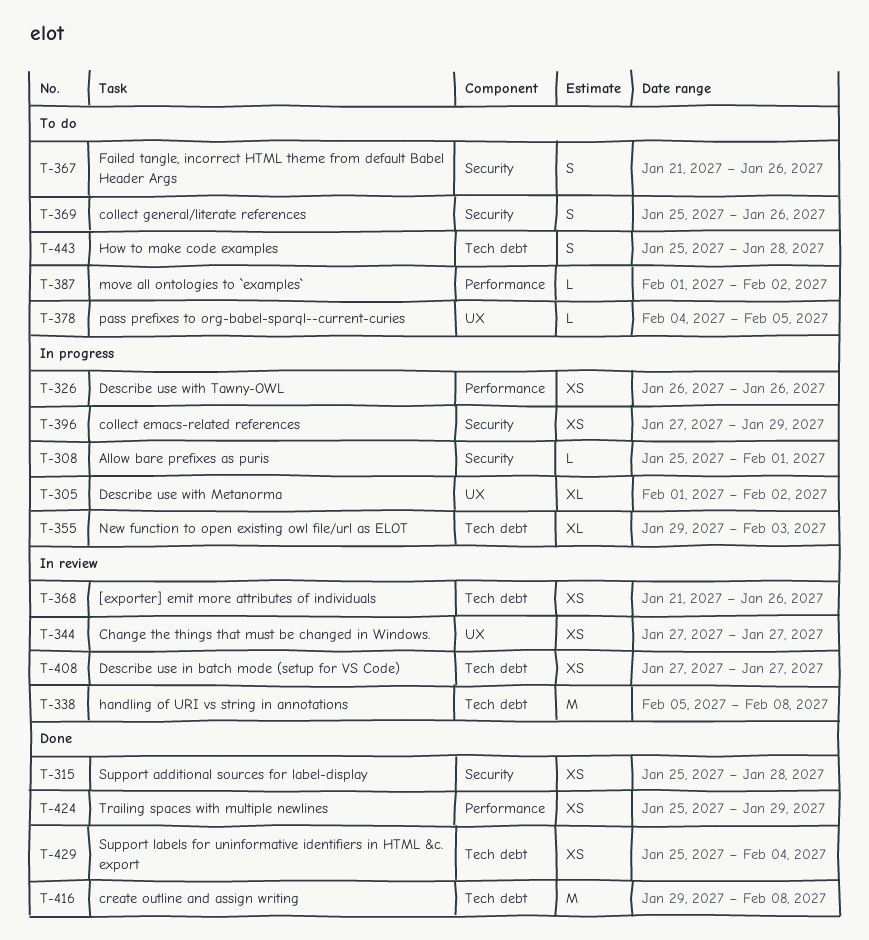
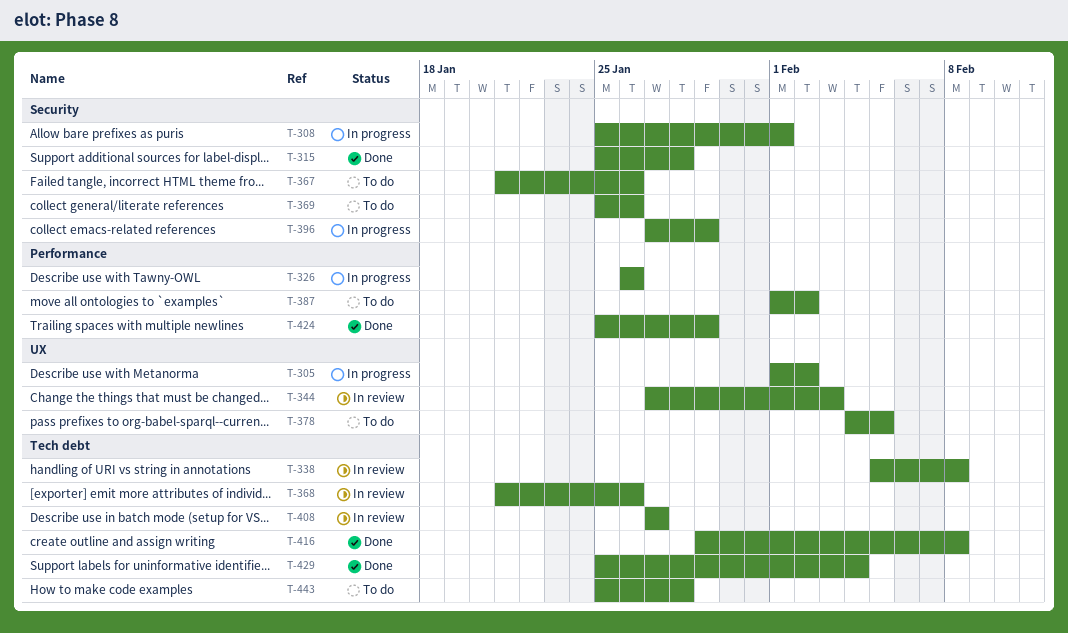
T-344, due: Jan 27 -> Feb 3
T-355: present -> none

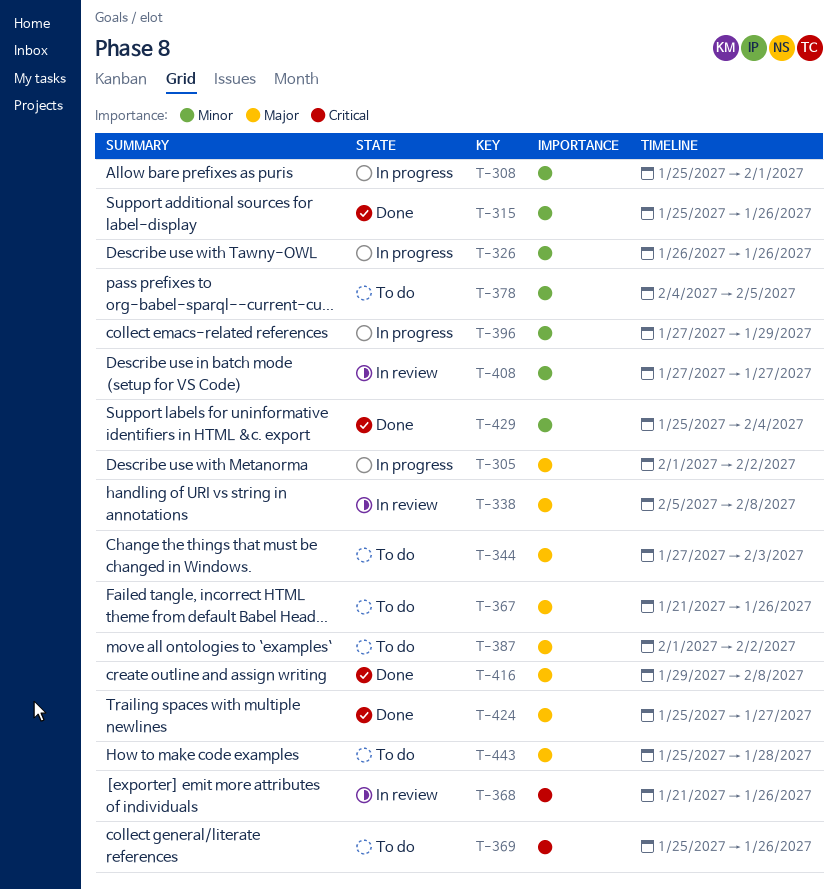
T-315, due: Jan 28 -> Jan 26
T-344, status: In review -> To do
T-424, due: Jan 29 -> Jan 27

